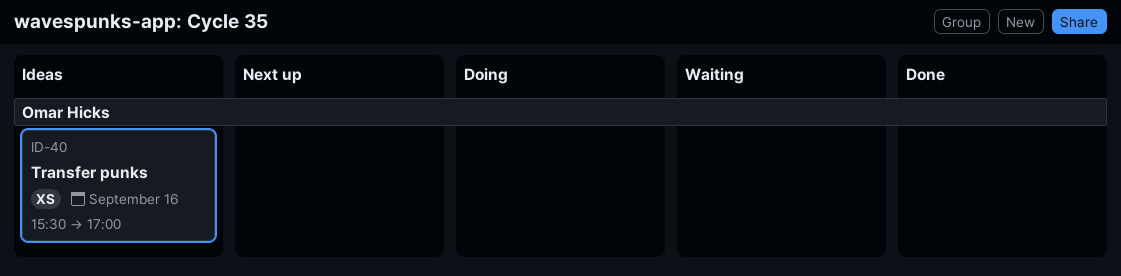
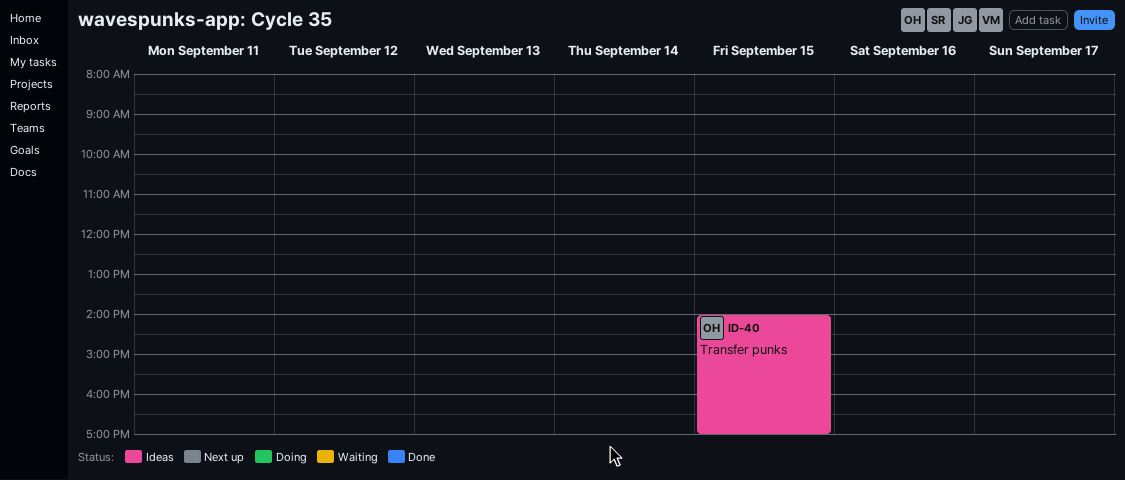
ID-40, day: Sep 16 -> Sep 15
ID-40, begins: 15:30 -> 14:00

